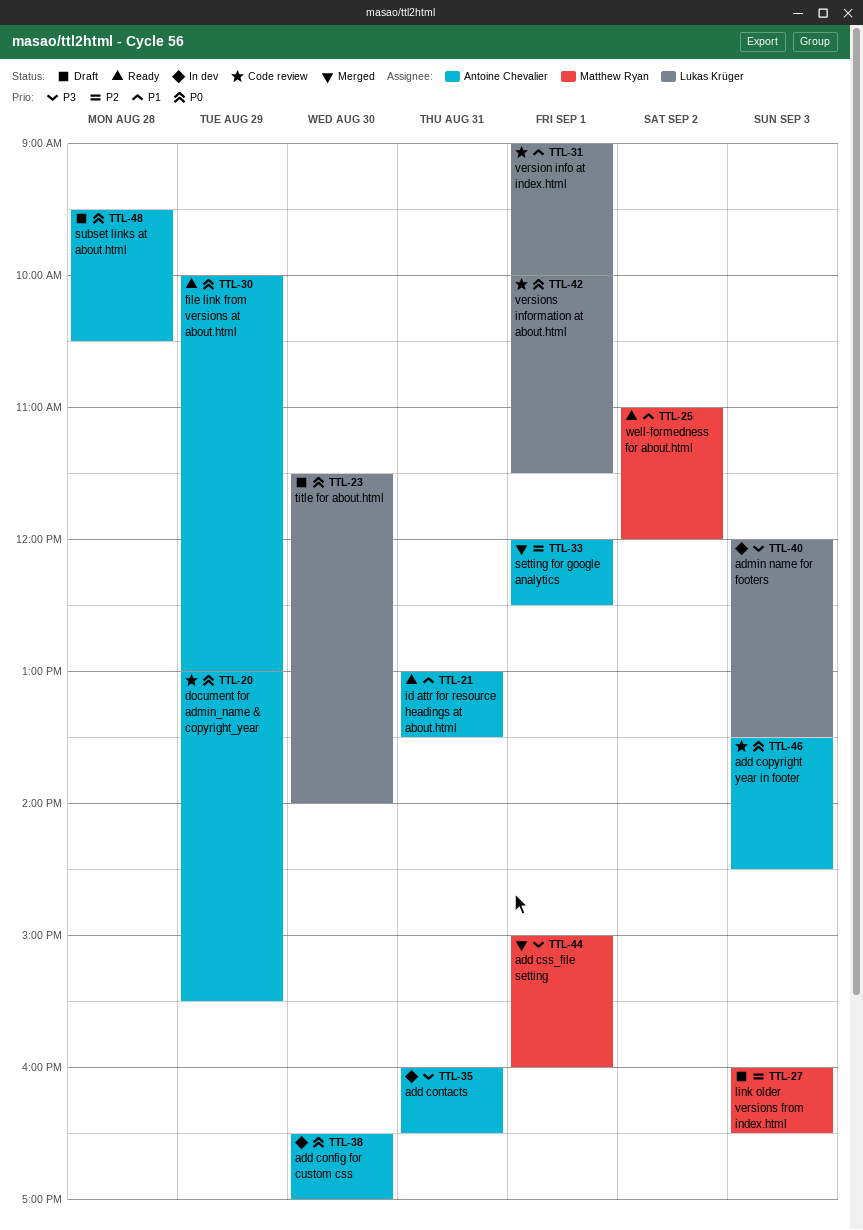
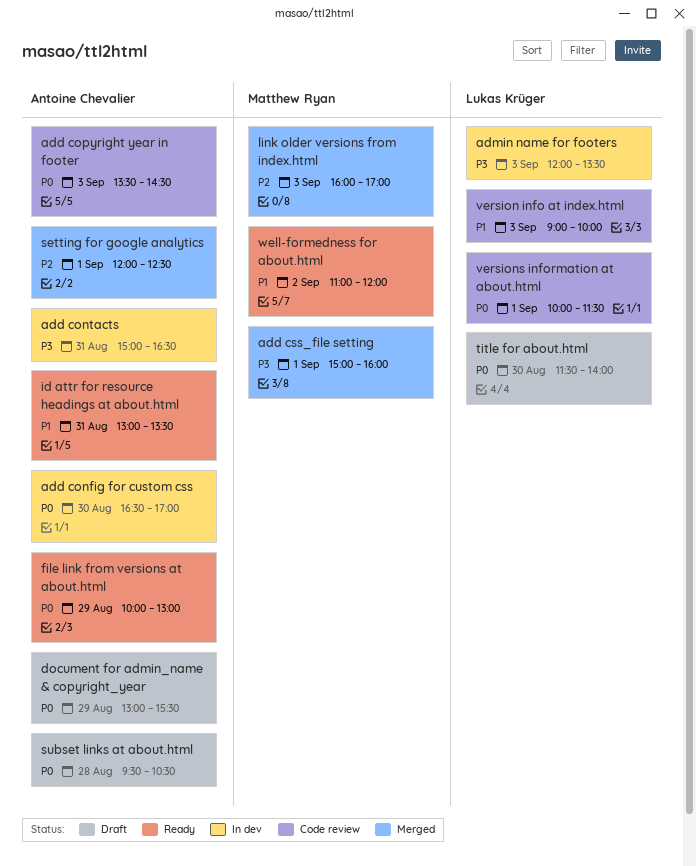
add contacts, begins: 16:00 -> 15:00
document for admin_name & copyright_year, status: Code review -> Draft
link older versions from index.html, status: Draft -> Merged
link older versions from index.html, ends: 16:30 -> 17:00
version info at index.html, day: Sep 1 -> Sep 3

